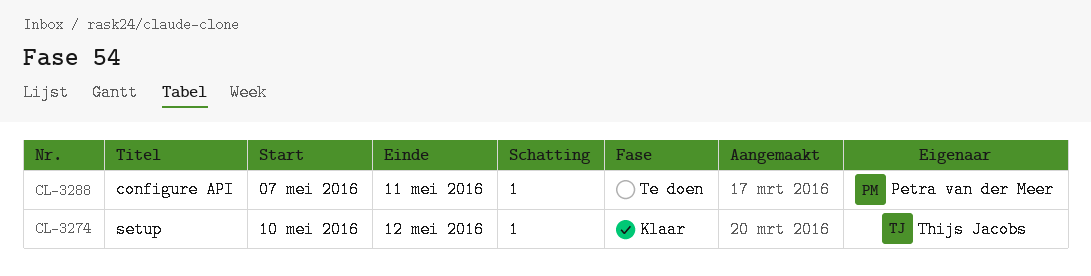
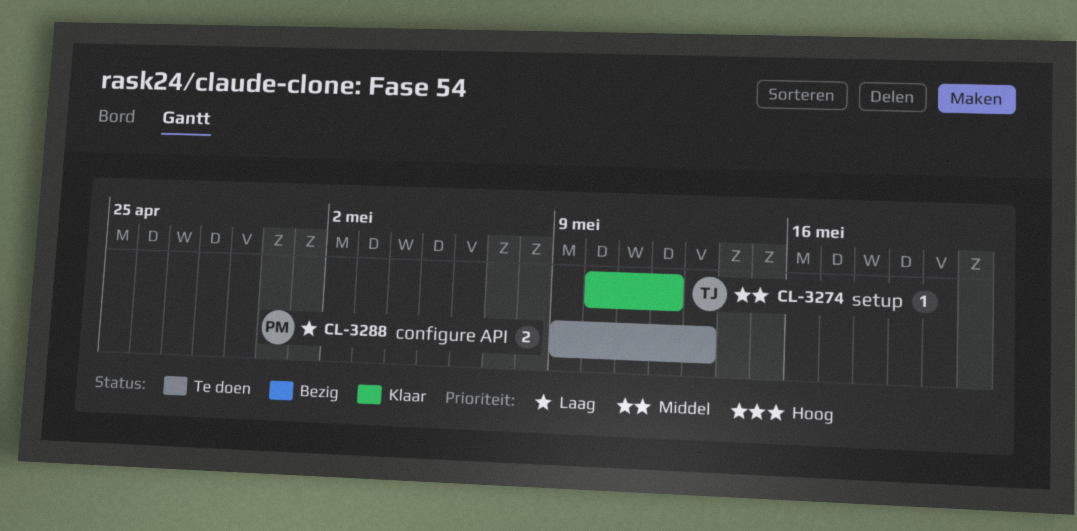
CL-3288, estimate: 1 -> 2
CL-3288, start: May 7 -> May 9
CL-3288, due: May 11 -> May 13

